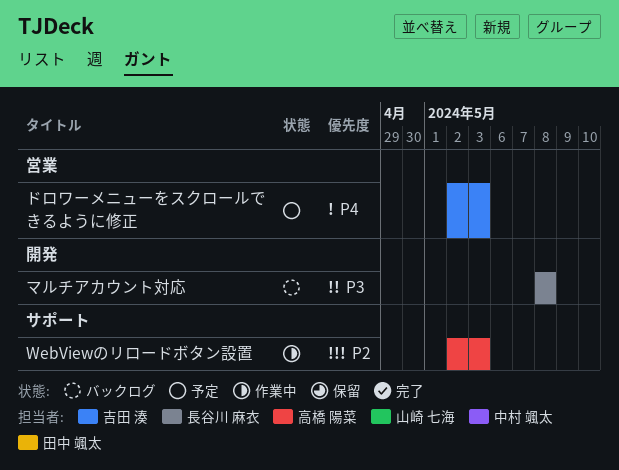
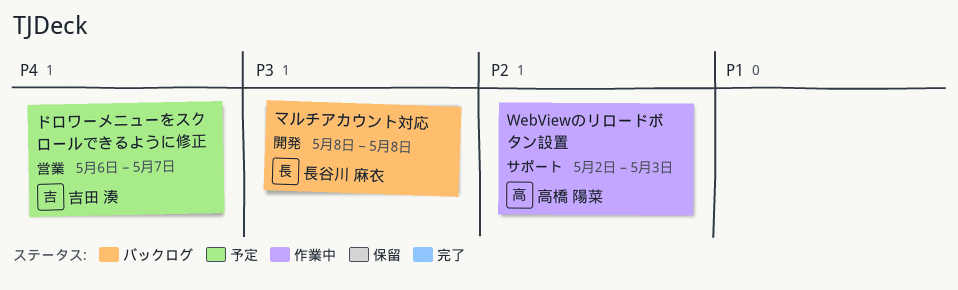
ドロワーメニューをスクロールできるように修正, start: May 2 -> May 6
ドロワーメニューをスクロールできるように修正, due: May 3 -> May 7

